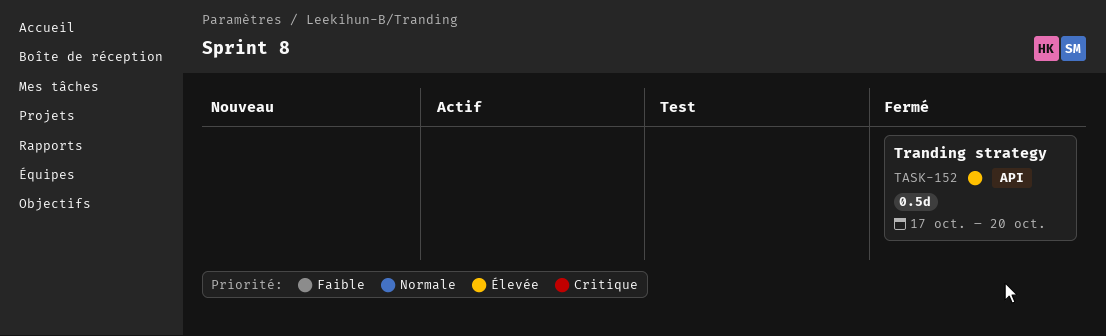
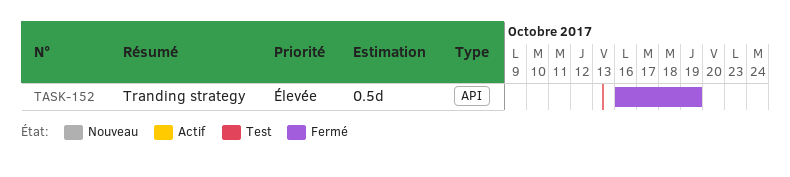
TASK-152, start: Oct 17 -> Oct 16
TASK-152, due: Oct 20 -> Oct 19

